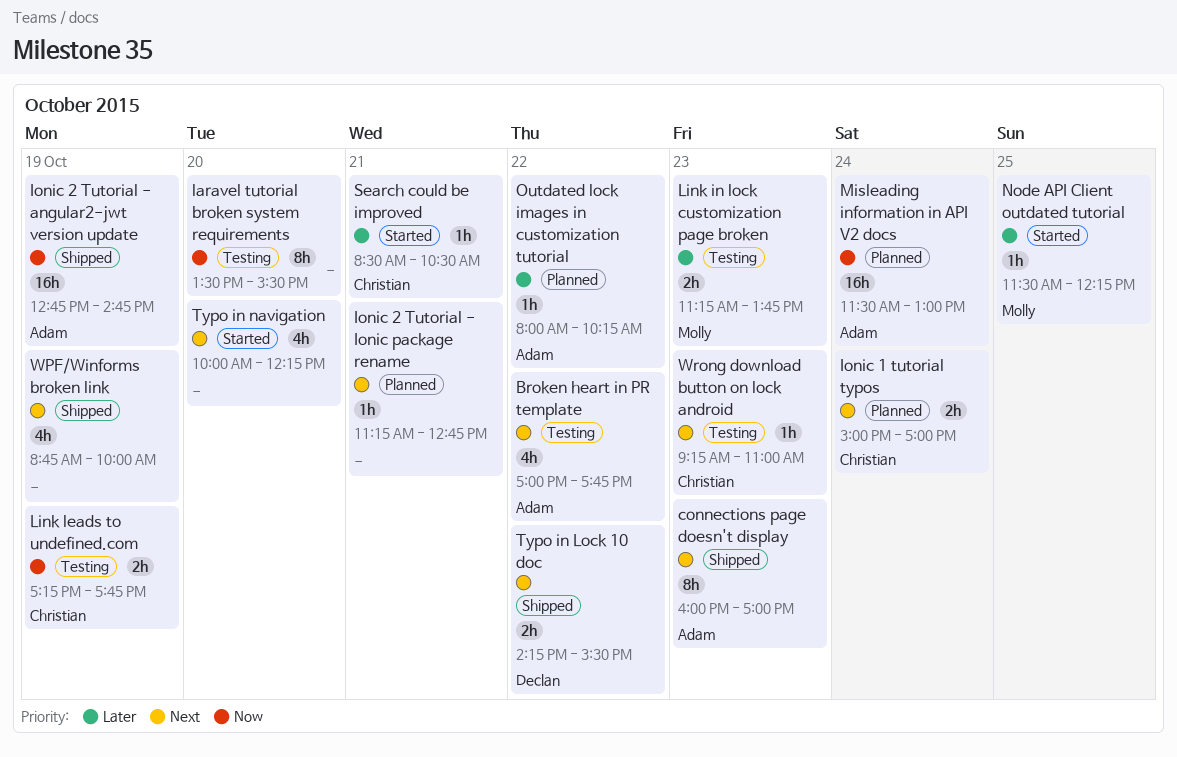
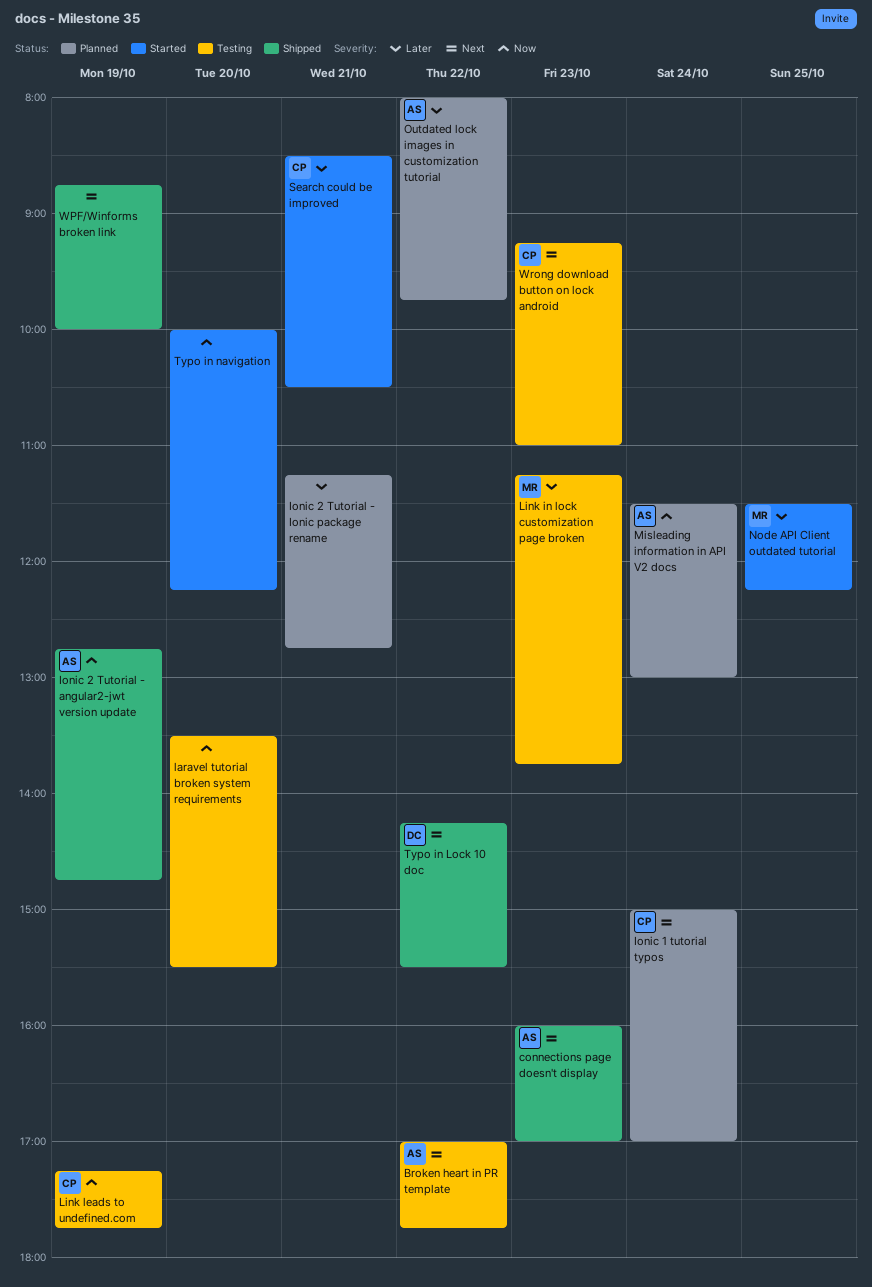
Ionic 2 Tutorial - Ionic package rename, priority: Next -> Later
Outdated lock images in customization tutorial, ends: 10:15 -> 09:45
Typo in navigation, priority: Next -> Now

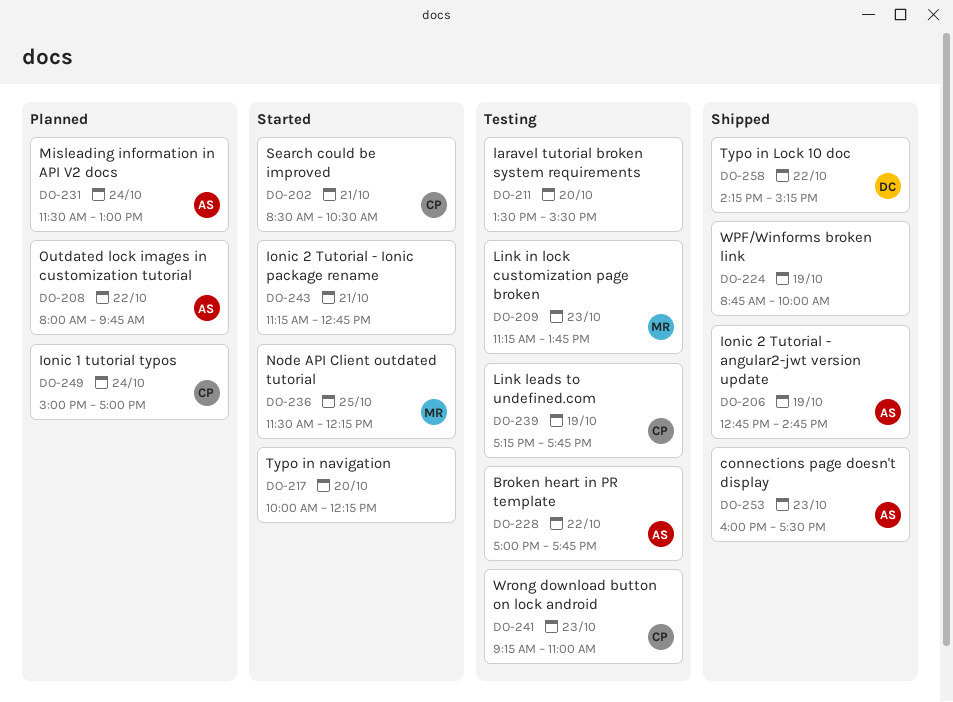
connections page doesn't display, ends: 17:00 -> 17:30
Ionic 2 Tutorial - Ionic package rename, status: Planned -> Started
Typo in Lock 10 doc, ends: 15:30 -> 15:15

